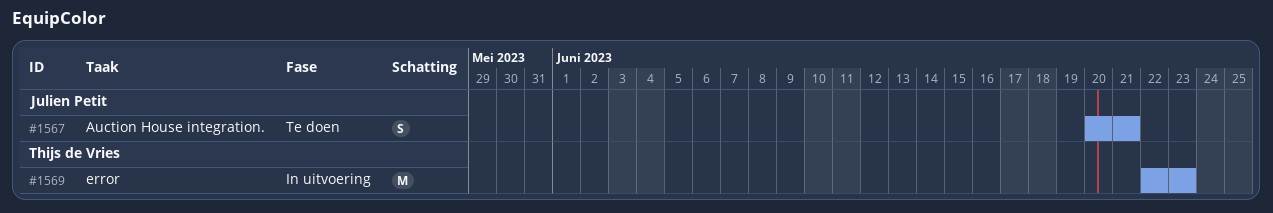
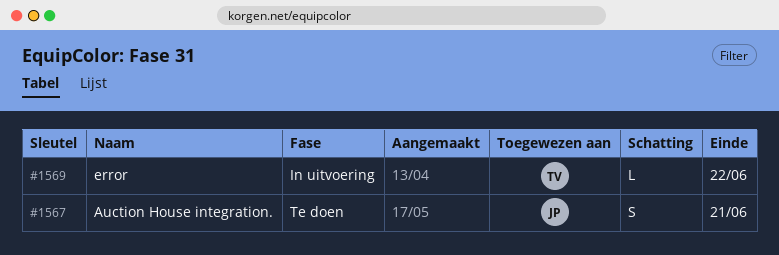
#1569, estimate: M -> L
#1569, due: Jun 23 -> Jun 22

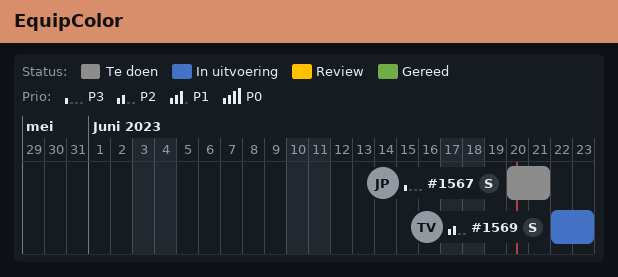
#1569, estimate: L -> S
#1569, due: Jun 22 -> Jun 23

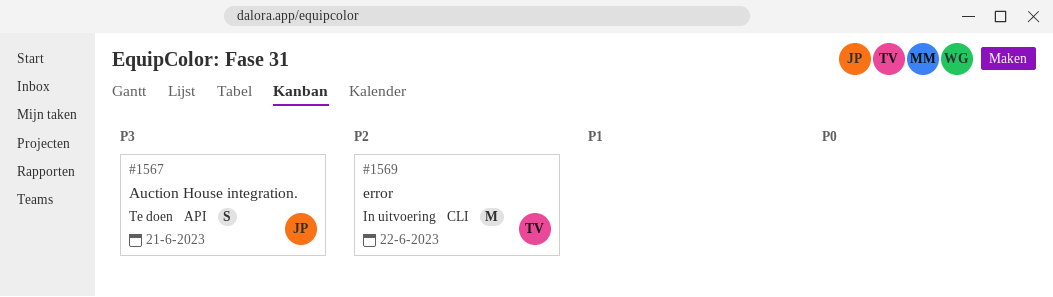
#1569, estimate: S -> M
#1569, due: Jun 23 -> Jun 22

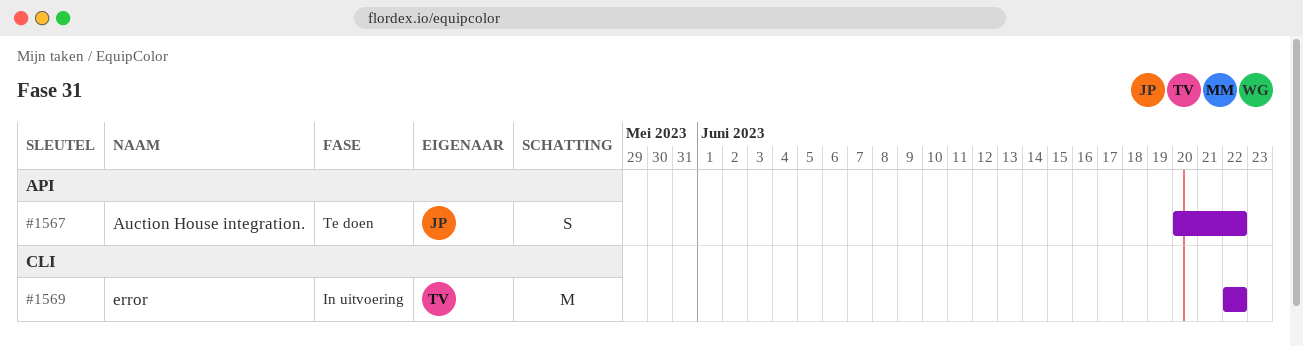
#1567, due: Jun 21 -> Jun 22

